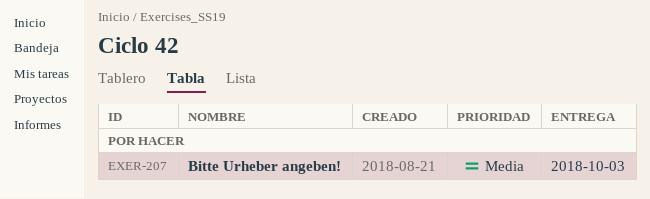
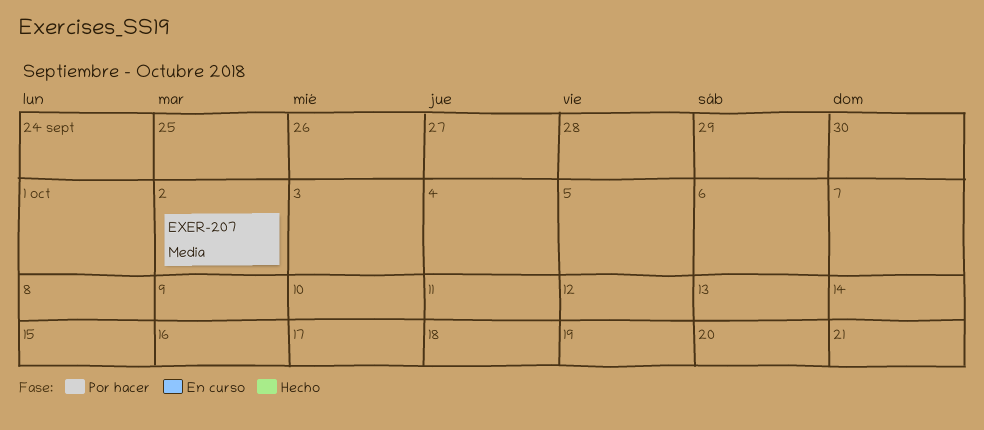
EXER-207, due: Oct 3 -> Oct 2

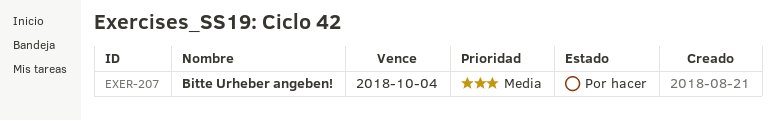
EXER-207, due: Oct 2 -> Oct 4

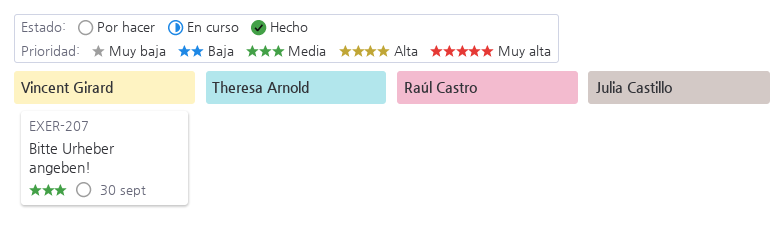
EXER-207, due: Oct 4 -> Sep 30

